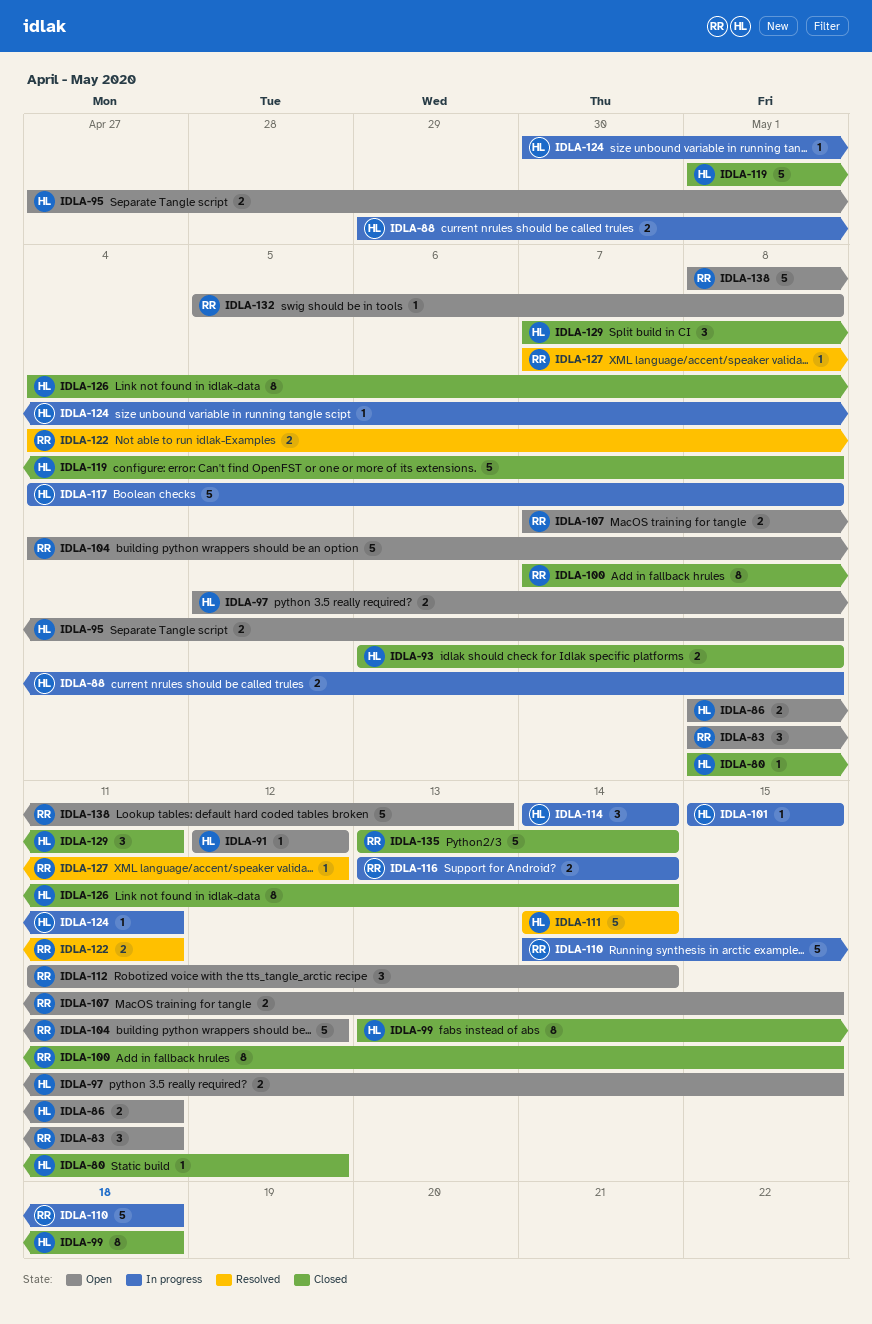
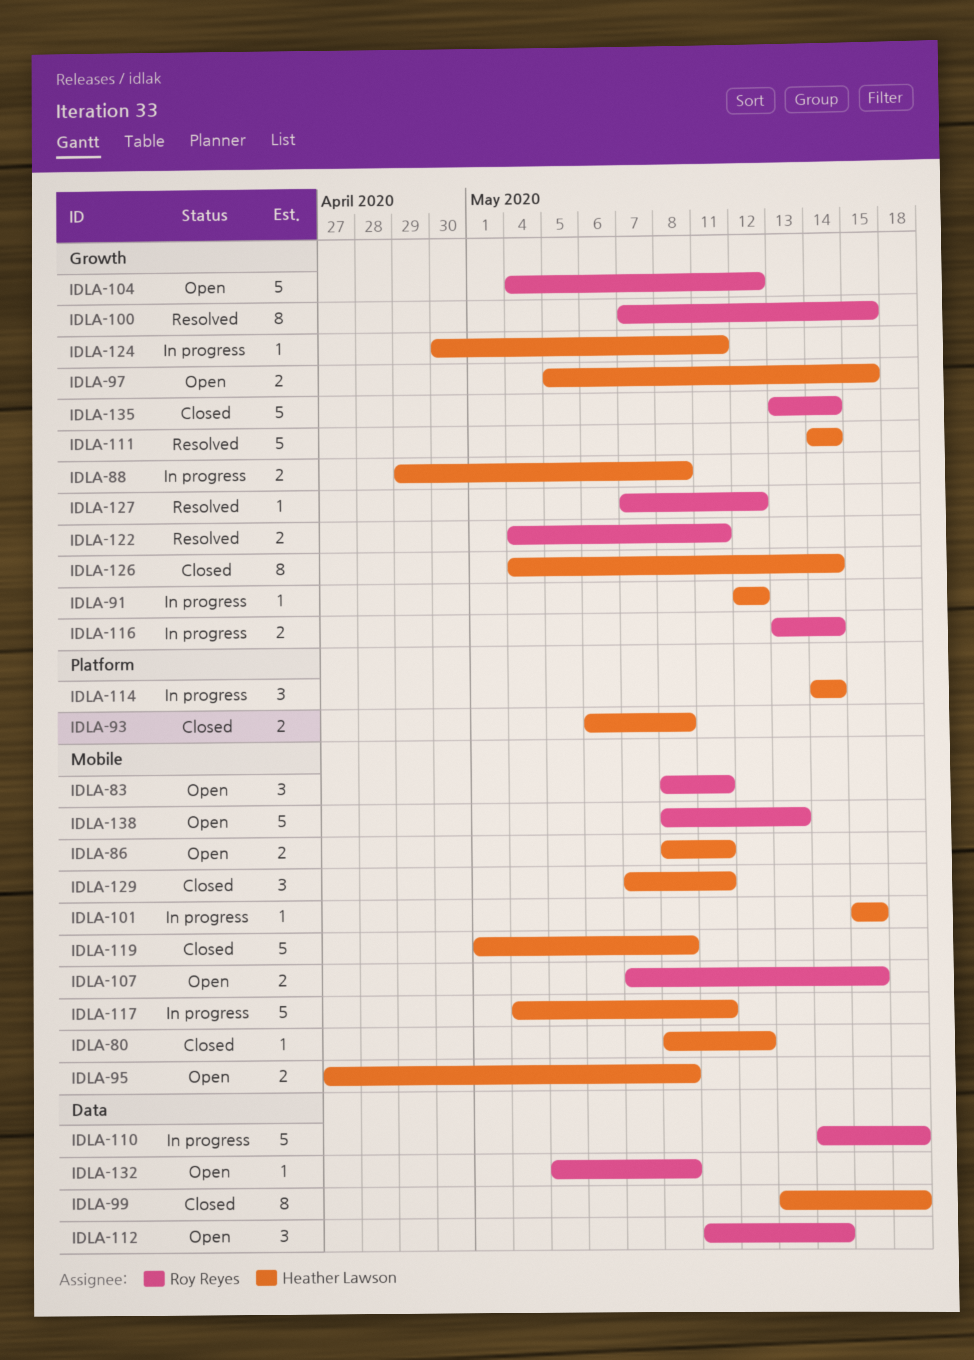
IDLA-91, status: Open -> In progress
IDLA-100, status: Closed -> Resolved
IDLA-117, due: May 8 -> May 11

